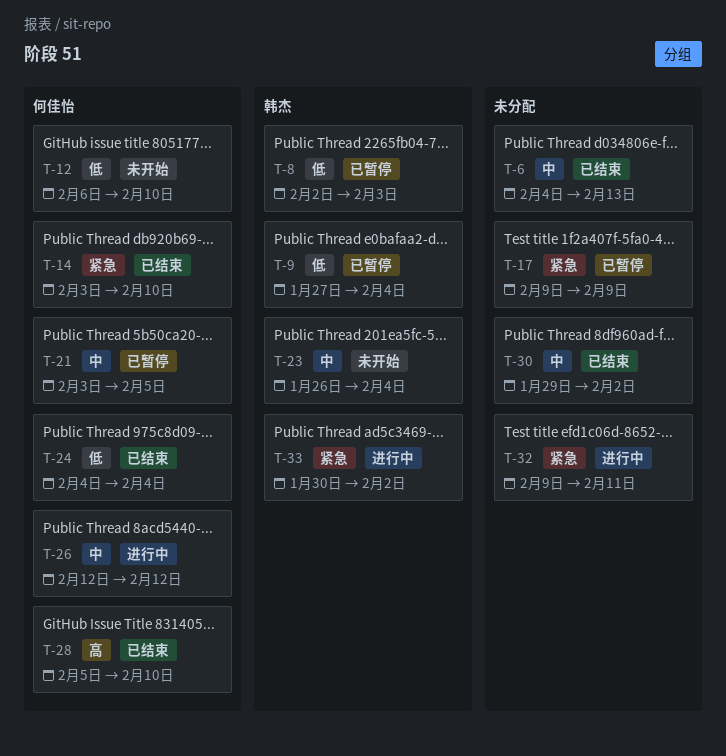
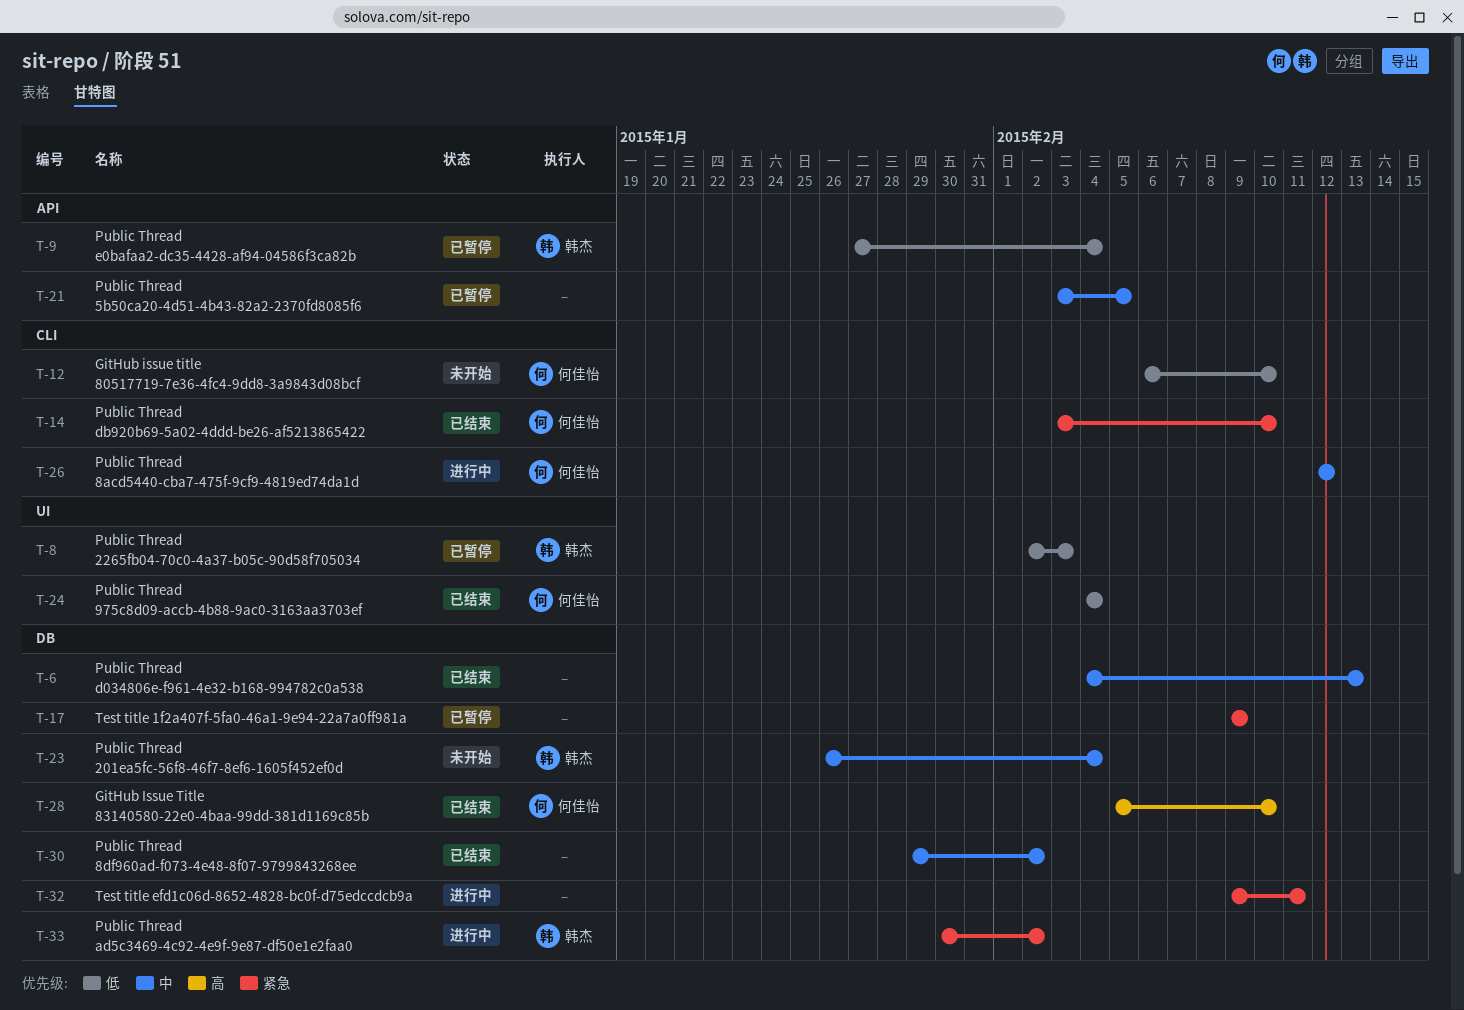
T-21, owner: 何佳怡 -> none

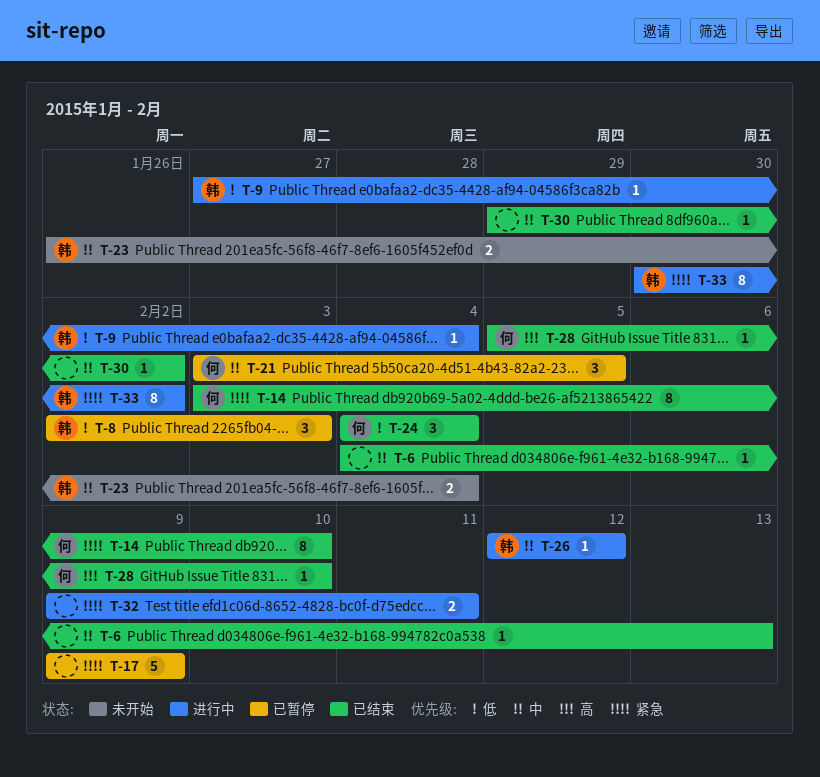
T-9, status: 已暂停 -> 进行中
T-12: present -> none
T-21, owner: none -> 何佳怡
T-26, owner: 何佳怡 -> 韩杰

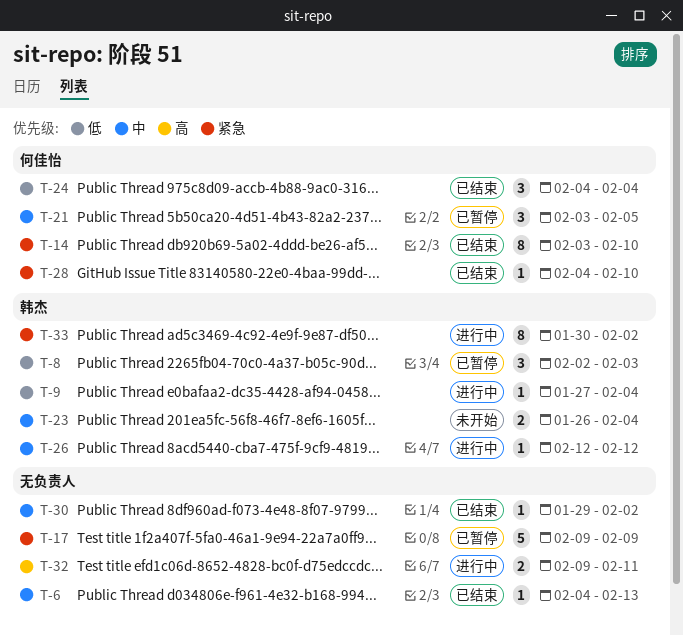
T-28, priority: 高 -> 紧急
T-28, start: Feb 5 -> Feb 4
T-32, priority: 紧急 -> 高

